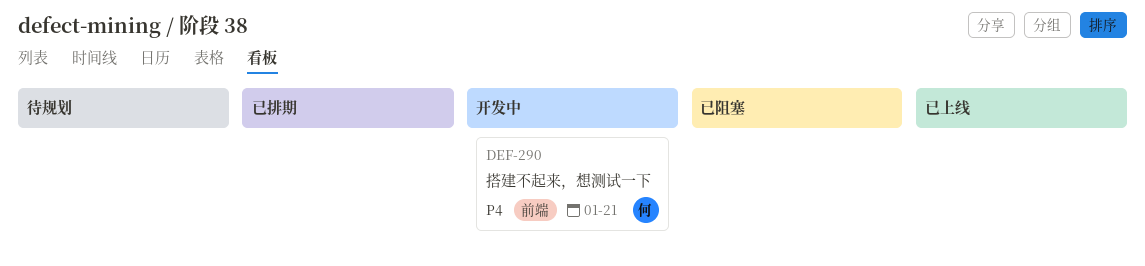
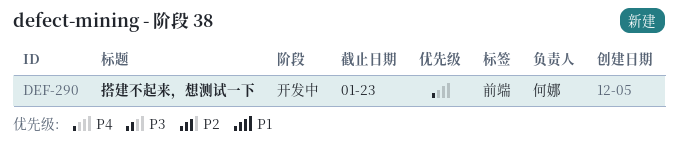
DEF-290, due: Jan 21 -> Jan 23

